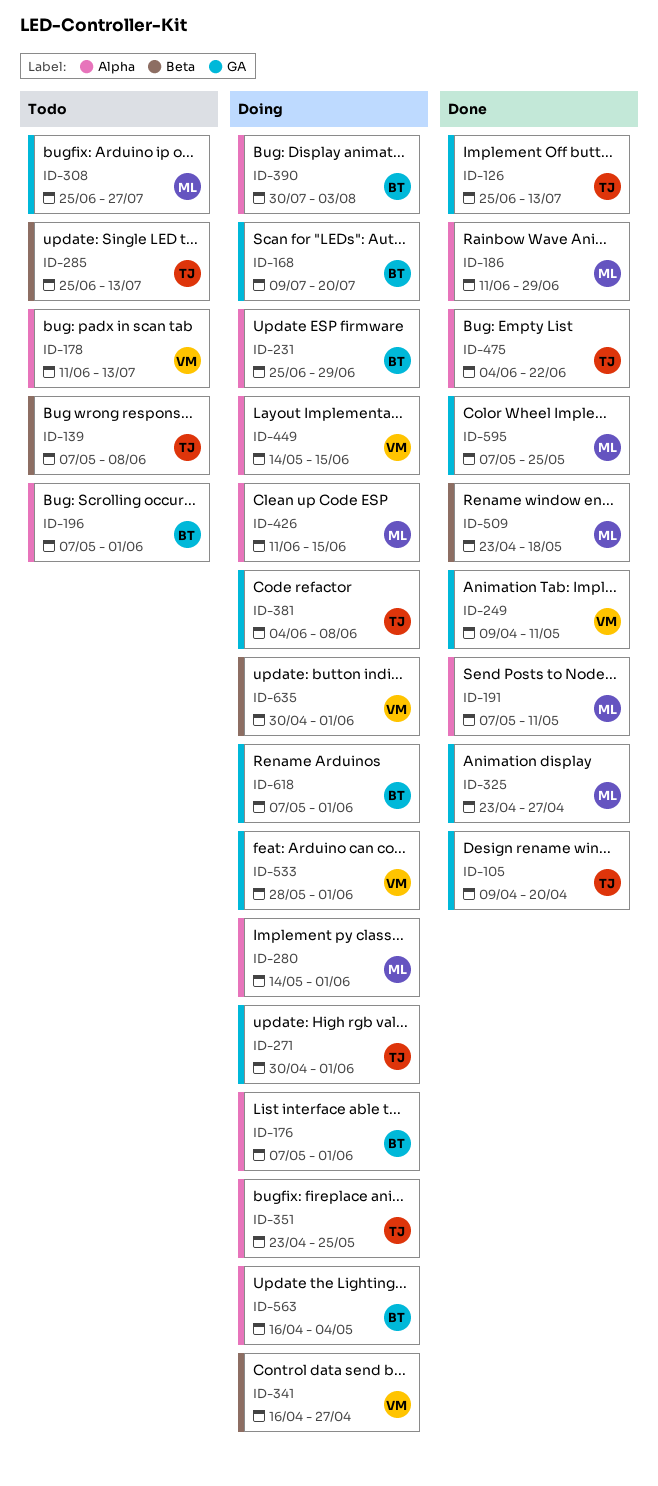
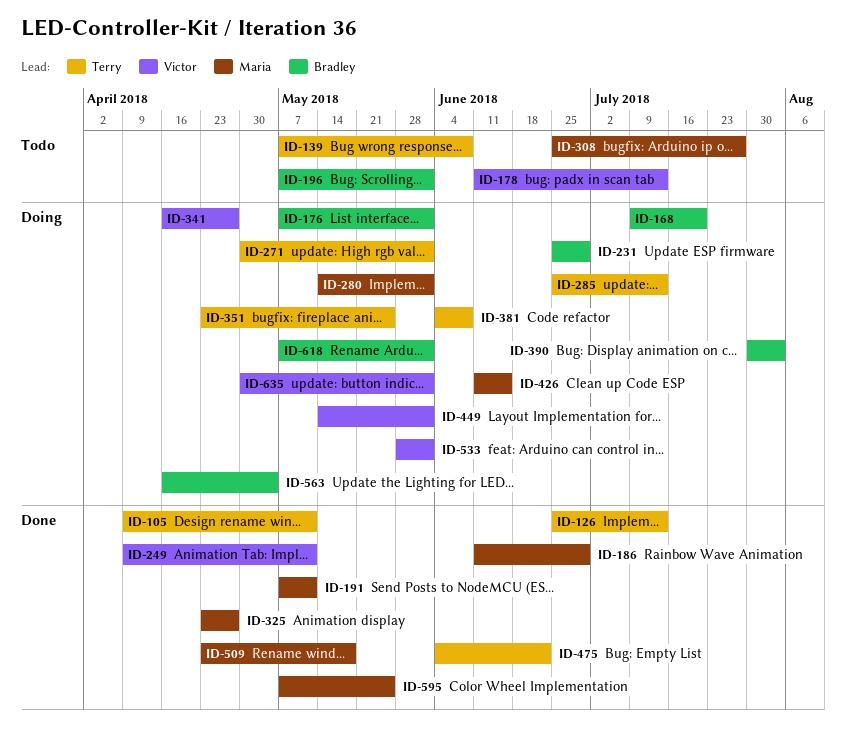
ID-105, due: Apr 20 -> May 11
ID-285, status: Todo -> Doing
ID-449, due: Jun 15 -> Jun 1

